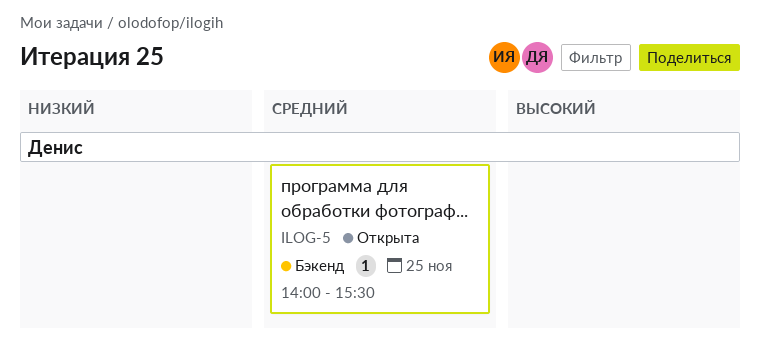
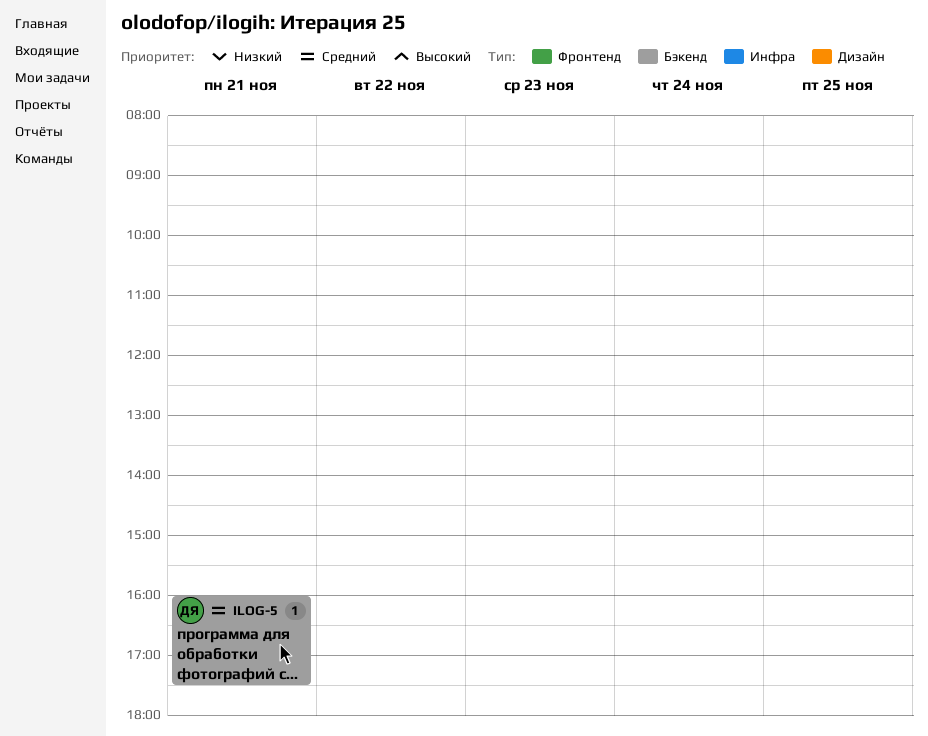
ILOG-5, day: Nov 25 -> Nov 21
ILOG-5, begins: 14:00 -> 16:00
ILOG-5, ends: 15:30 -> 17:30

